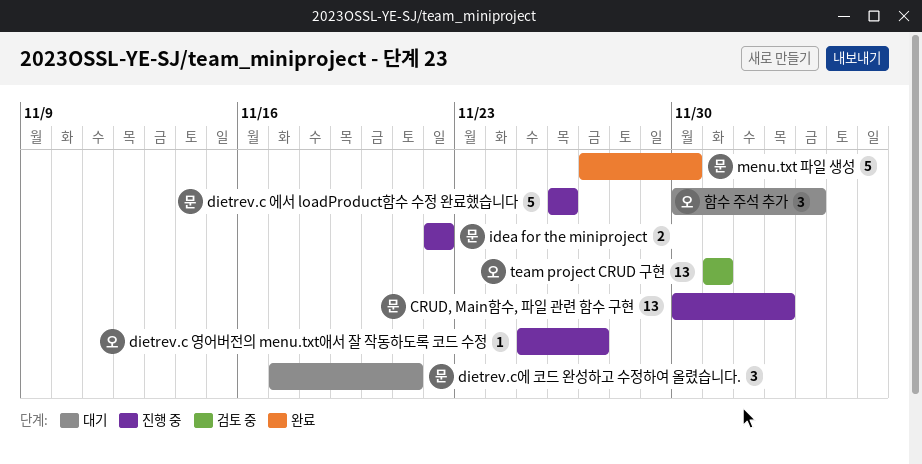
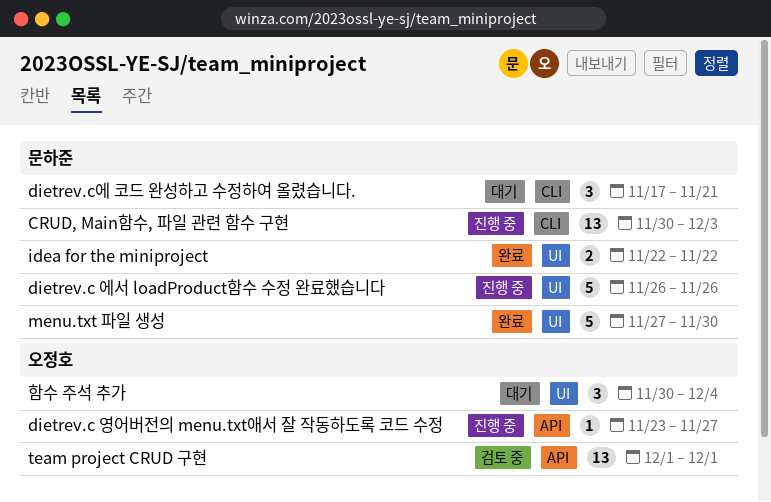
dietrev.c 영어버전의 menu.txt애서 잘 작동하도록 코드 수정, start: Nov 25 -> Nov 23
idea for the miniproject, status: 진행 중 -> 완료

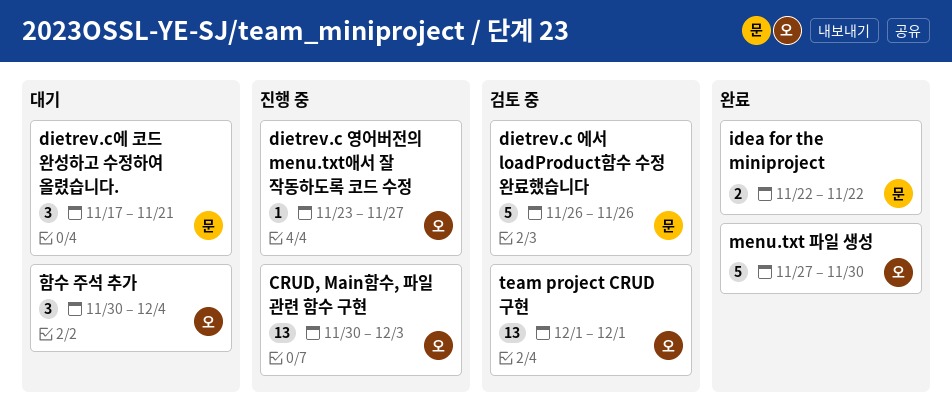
CRUD, Main함수, 파일 관련 함수 구현, owner: 문하준 -> 오정호
dietrev.c 에서 loadProduct함수 수정 완료했습니다, status: 진행 중 -> 검토 중
menu.txt 파일 생성, owner: 문하준 -> 오정호

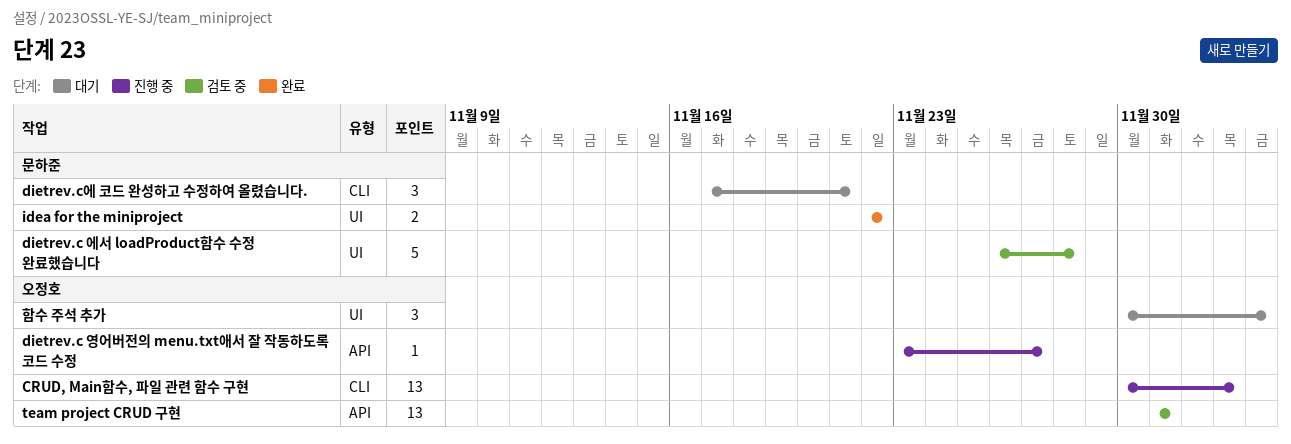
dietrev.c 에서 loadProduct함수 수정 완료했습니다, due: Nov 26 -> Nov 28
menu.txt 파일 생성: present -> none

